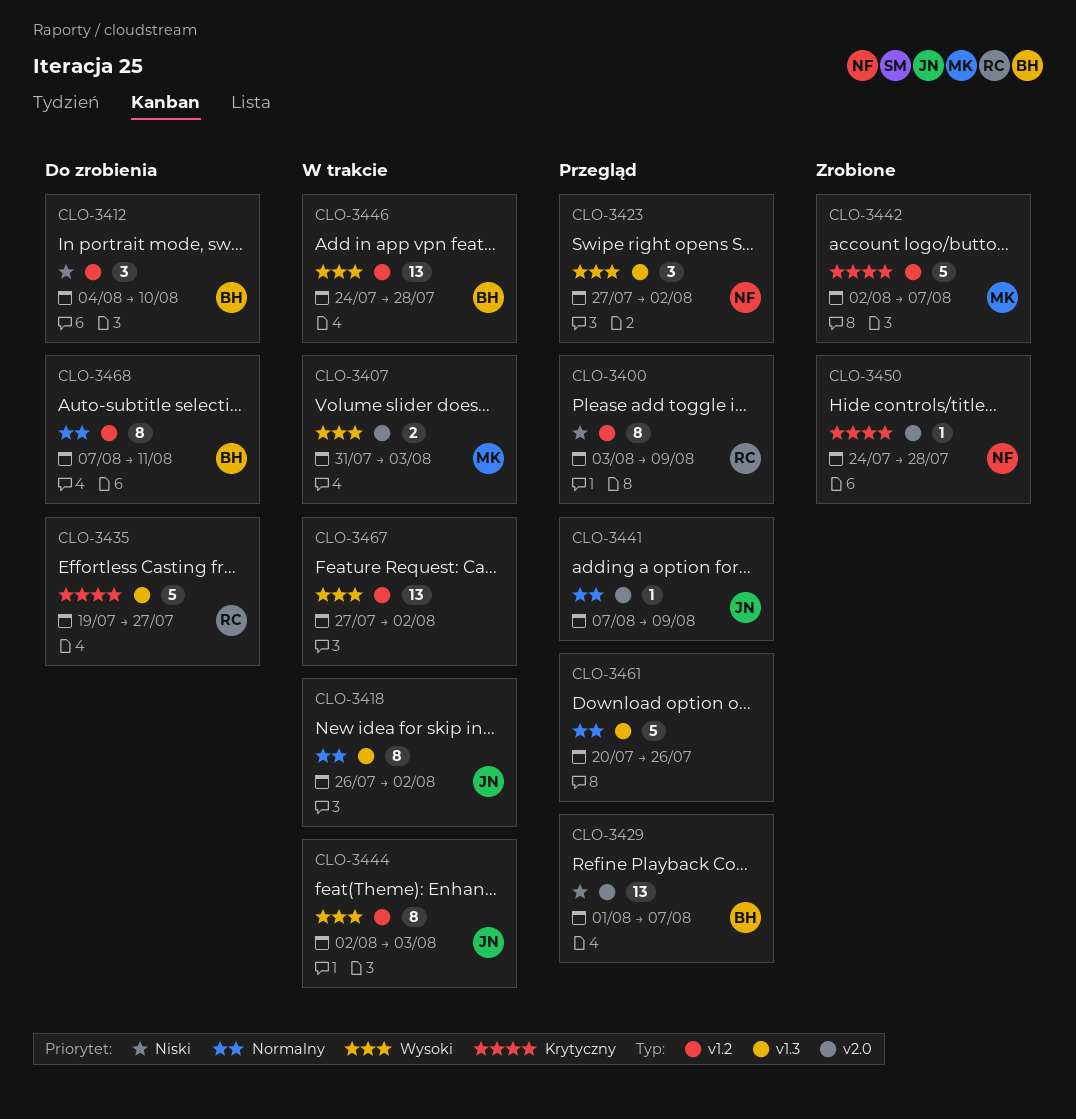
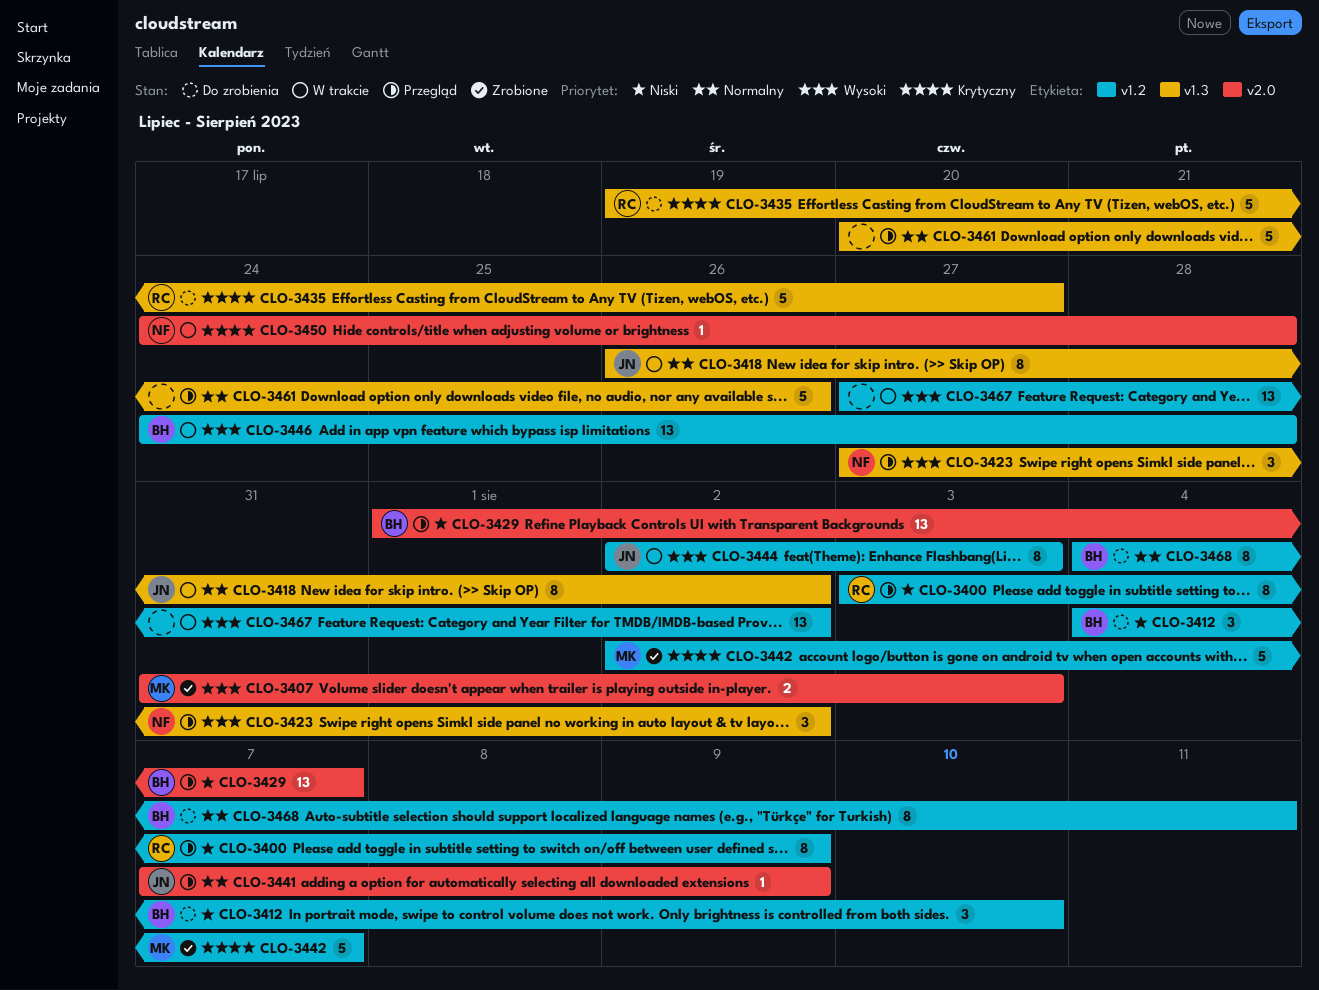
CLO-3407, status: W trakcie -> Zrobione
CLO-3450, status: Zrobione -> W trakcie
CLO-3468, start: Aug 7 -> Aug 4

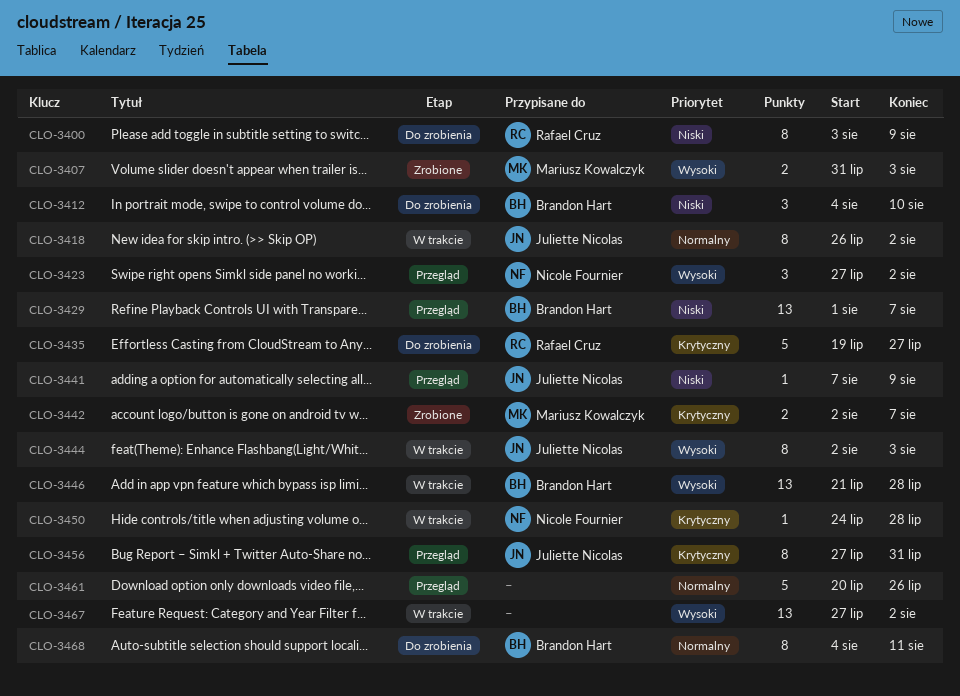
CLO-3400, status: Przegląd -> Do zrobienia
CLO-3441, priority: Normalny -> Niski
CLO-3442, estimate: 5 -> 2
CLO-3446, start: Jul 24 -> Jul 21
CLO-3456: none -> present

